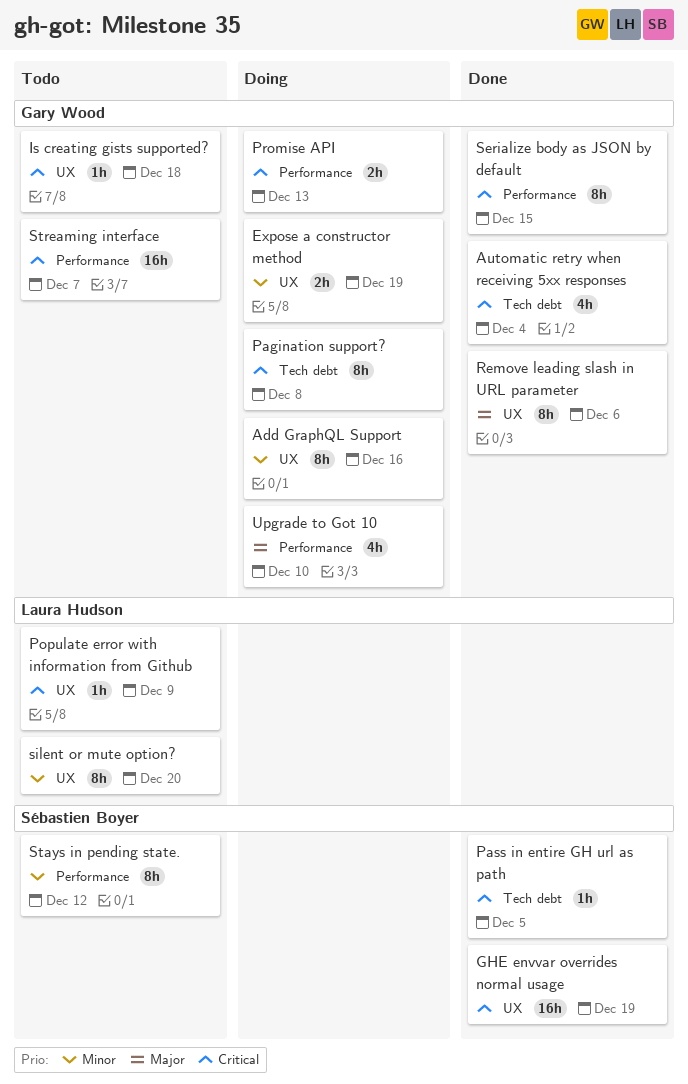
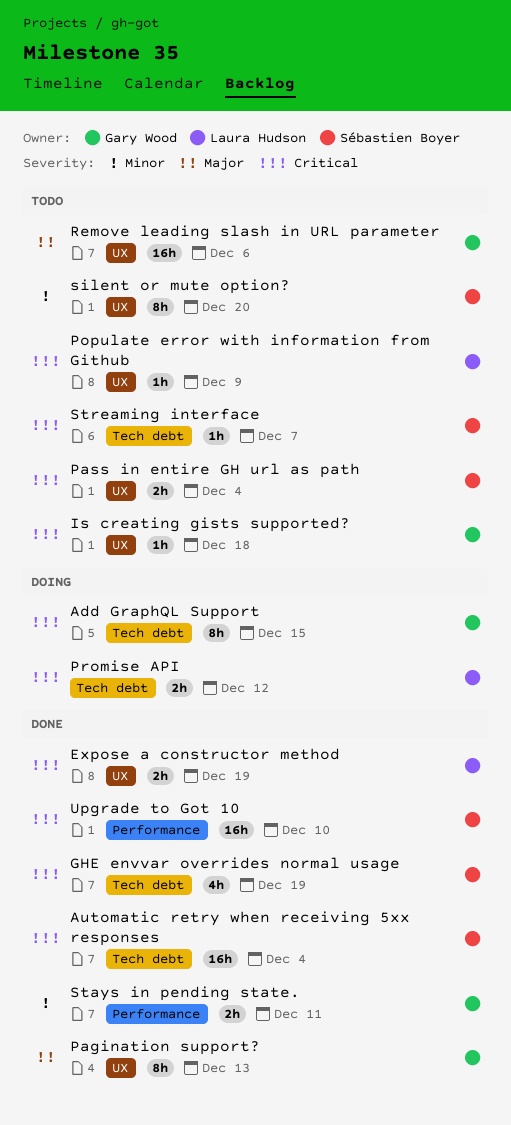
Add GraphQL Support, priority: Minor -> Critical
Add GraphQL Support, label: UX -> Tech debt
Add GraphQL Support, due: Dec 16 -> Dec 15
Automatic retry when receiving 5xx responses, owner: Gary Wood -> Sébastien Boyer
Automatic retry when receiving 5xx responses, estimate: 4h -> 16h
Expose a constructor method, status: Doing -> Done
Expose a constructor method, owner: Gary Wood -> Laura Hudson
Expose a constructor method, priority: Minor -> Critical
GHE envvar overrides normal usage, label: UX -> Tech debt
GHE envvar overrides normal usage, estimate: 16h -> 4h
Pagination support?, status: Doing -> Done
Pagination support?, priority: Critical -> Major
Pagination support?, label: Tech debt -> UX
Pagination support?, due: Dec 8 -> Dec 13
Pass in entire GH url as path, status: Done -> Todo
Pass in entire GH url as path, label: Tech debt -> UX
Pass in entire GH url as path, estimate: 1h -> 2h
Pass in entire GH url as path, due: Dec 5 -> Dec 4
Promise API, owner: Gary Wood -> Laura Hudson
Promise API, label: Performance -> Tech debt
Promise API, due: Dec 13 -> Dec 12
Remove leading slash in URL parameter, status: Done -> Todo
Remove leading slash in URL parameter, estimate: 8h -> 16h
Serialize body as JSON by default: present -> none
silent or mute option?, owner: Laura Hudson -> Sébastien Boyer
Stays in pending state., status: Todo -> Done
Stays in pending state., owner: Sébastien Boyer -> Gary Wood
Stays in pending state., estimate: 8h -> 2h
Stays in pending state., due: Dec 12 -> Dec 11
Streaming interface, owner: Gary Wood -> Sébastien Boyer
Streaming interface, label: Performance -> Tech debt
Streaming interface, estimate: 16h -> 1h
Upgrade to Got 10, status: Doing -> Done
Upgrade to Got 10, owner: Gary Wood -> Sébastien Boyer
Upgrade to Got 10, priority: Major -> Critical
Upgrade to Got 10, estimate: 4h -> 16h

